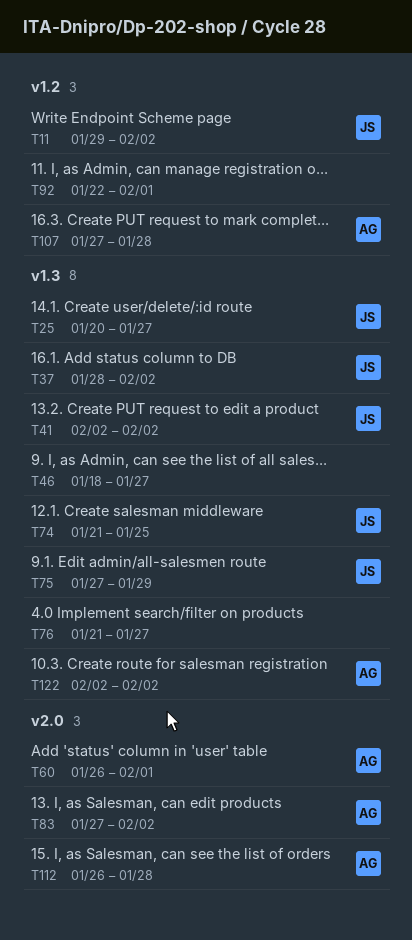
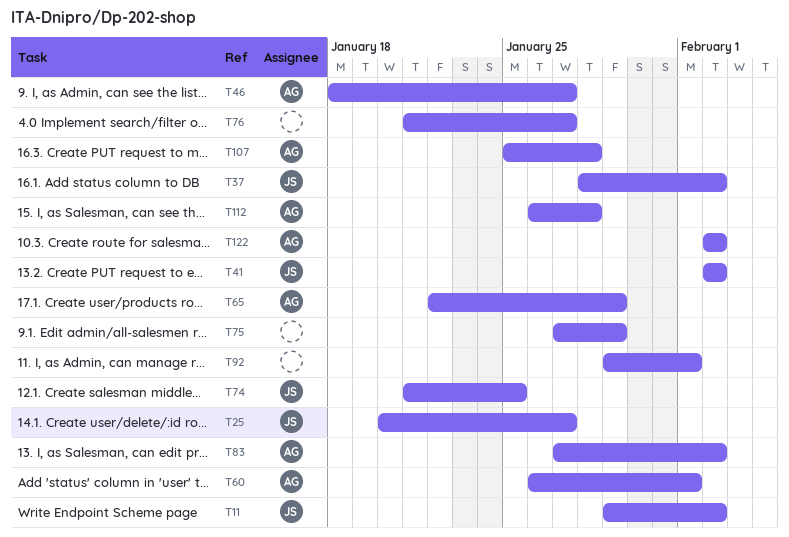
T46, owner: none -> AG
T65: none -> present
T75, owner: JS -> none
T92, start: Jan 22 -> Jan 29
T107, start: Jan 27 -> Jan 25

